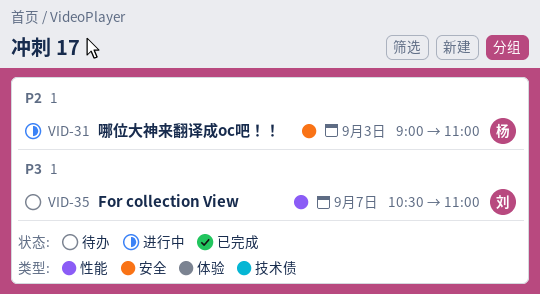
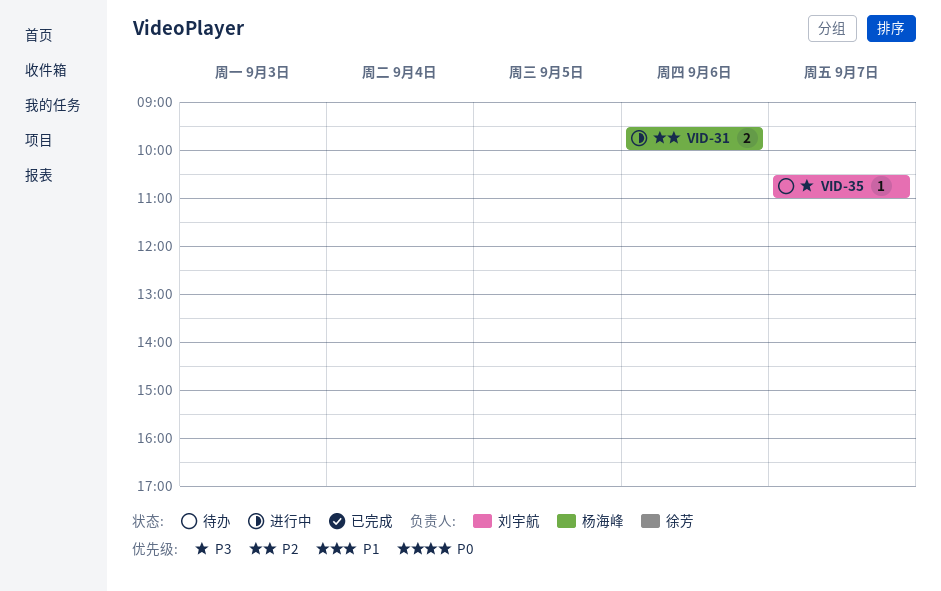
VID-31, day: Sep 3 -> Sep 6
VID-31, begins: 09:00 -> 09:30
VID-31, ends: 11:00 -> 10:00

